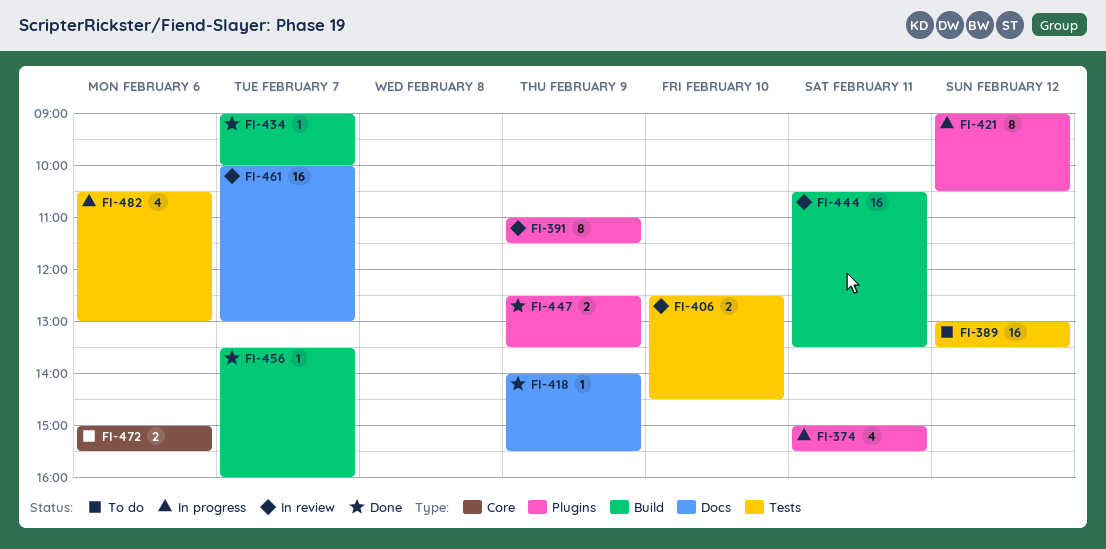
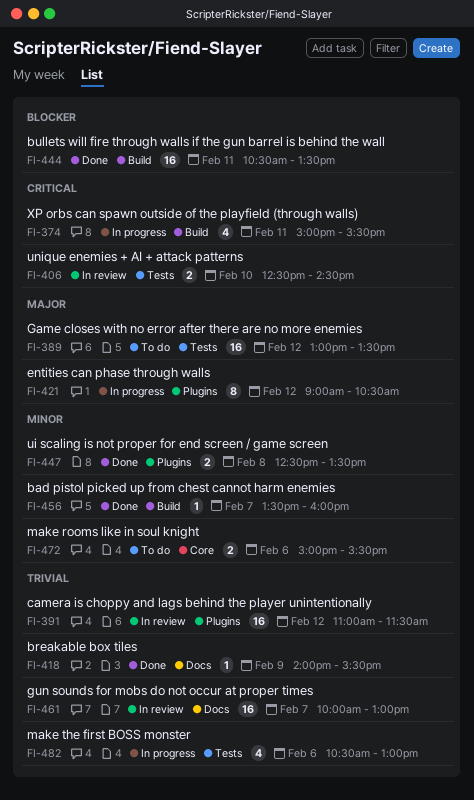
FI-374, label: Plugins -> Build
FI-391, estimate: 8 -> 16
FI-391, day: Feb 9 -> Feb 12
FI-434: present -> none
FI-444, status: In review -> Done
FI-447, day: Feb 9 -> Feb 8

